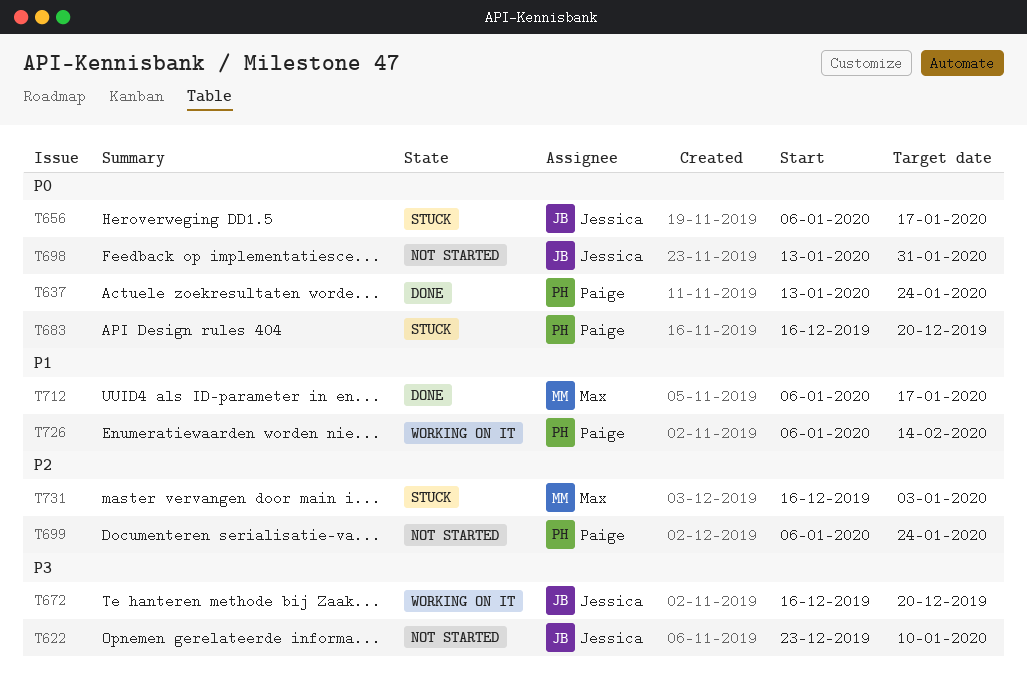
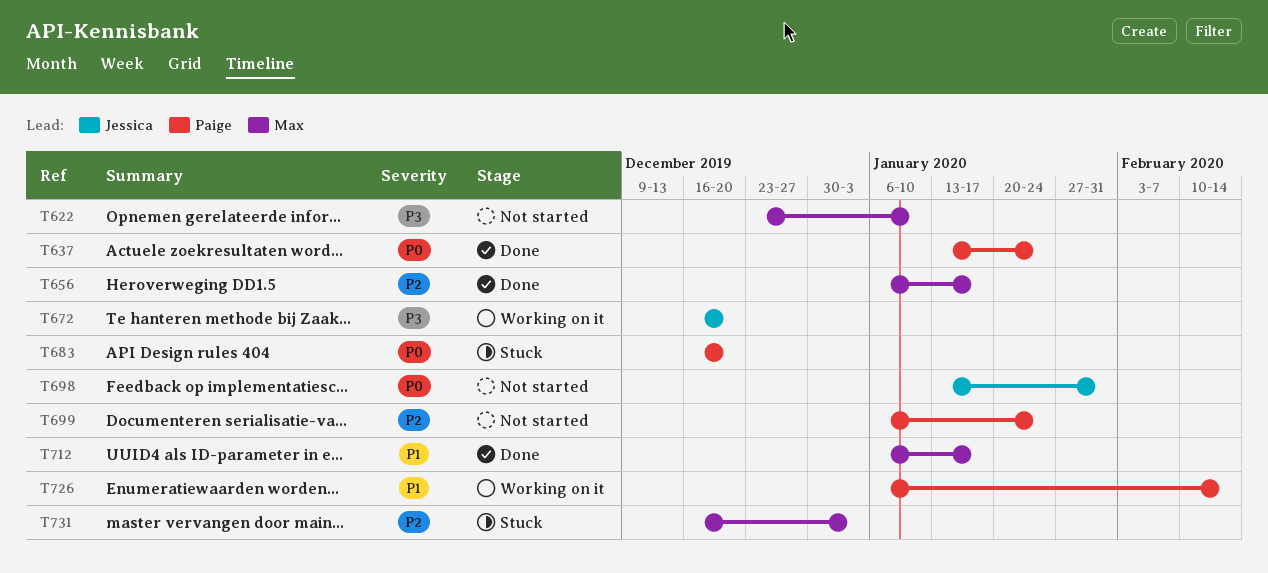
T622, owner: Jessica -> Max
T656, status: Stuck -> Done
T656, owner: Jessica -> Max
T656, priority: P0 -> P2

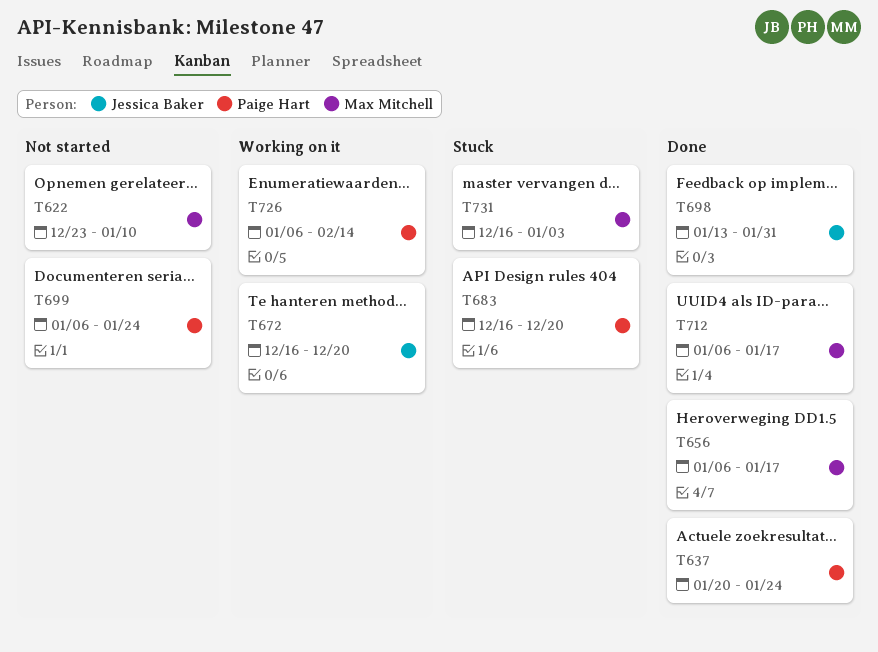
T637, start: Jan 13 -> Jan 20
T698, status: Not started -> Done

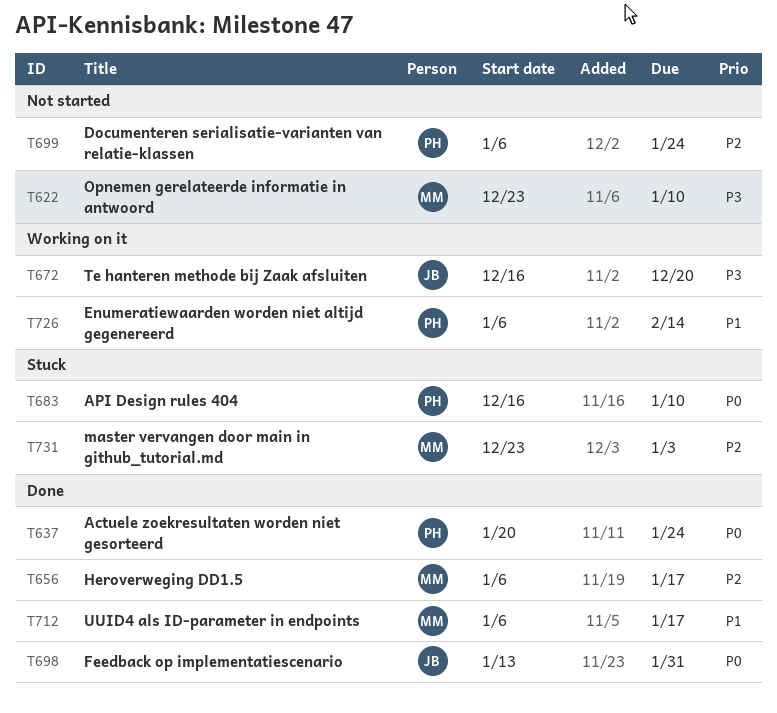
T683, due: Dec 20 -> Jan 10
T731, start: Dec 16 -> Dec 23

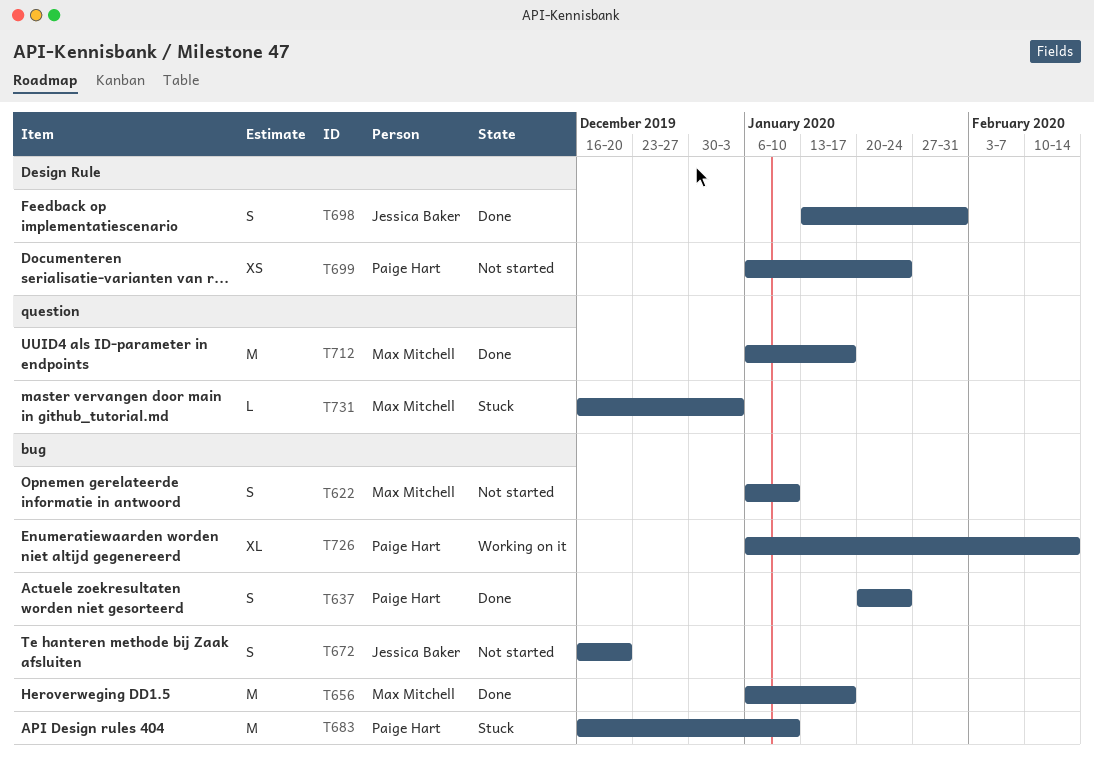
T622, start: Dec 23 -> Jan 6
T672, status: Working on it -> Not started
T731, start: Dec 23 -> Dec 16

